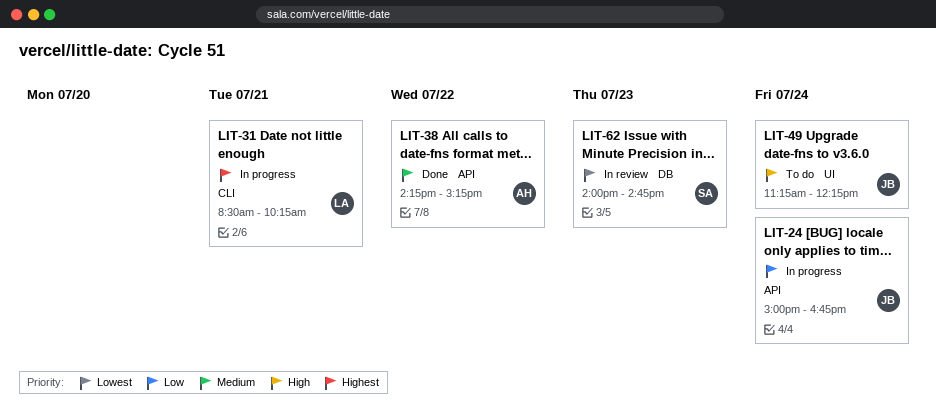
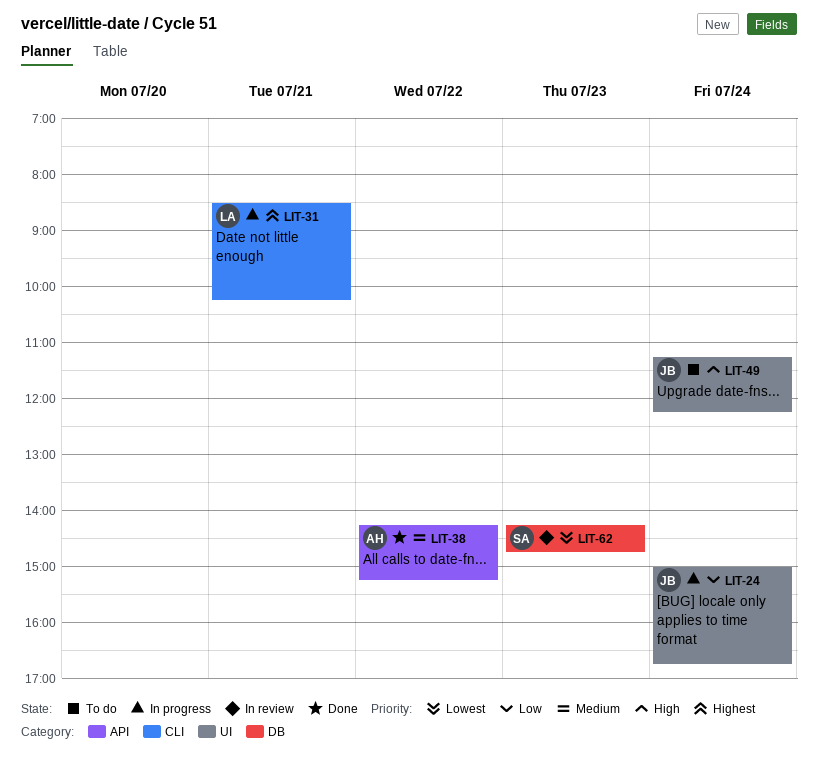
LIT-24, label: API -> UI
LIT-62, begins: 14:00 -> 14:15

